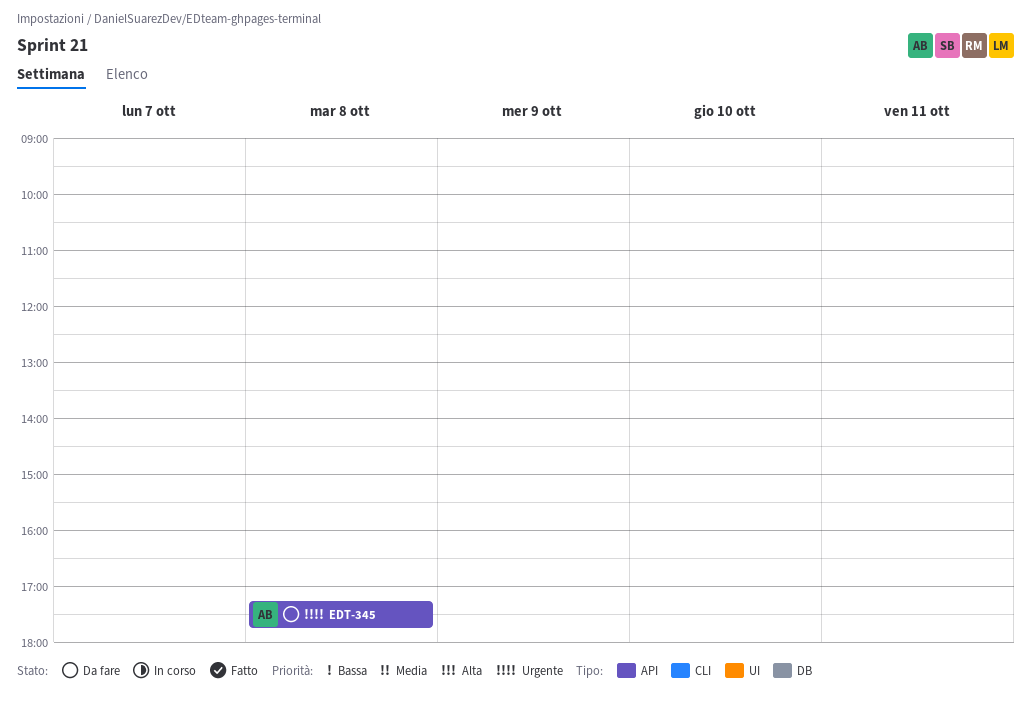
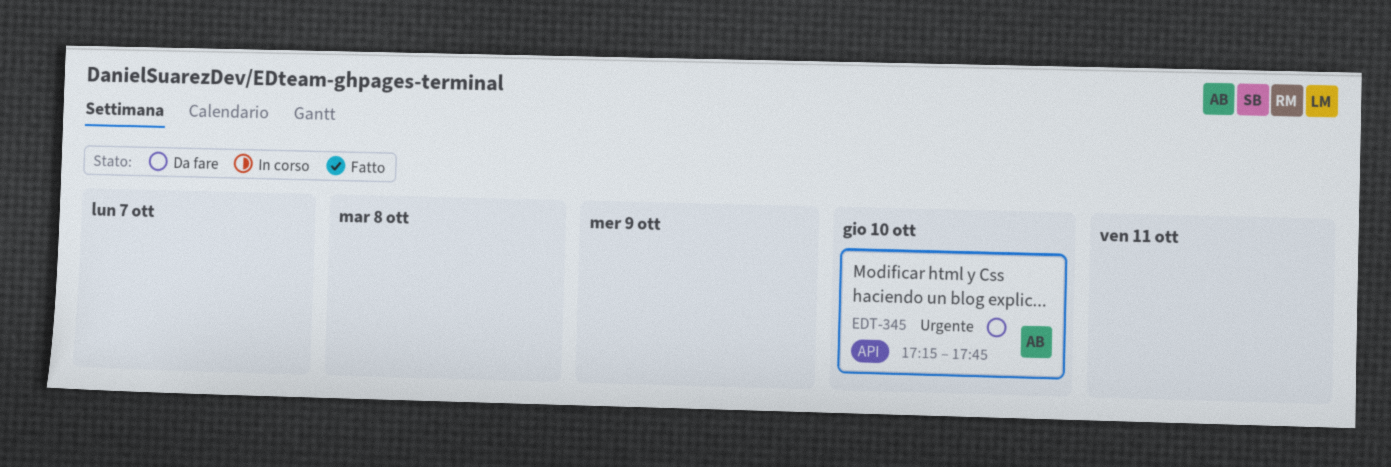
EDT-345, day: Oct 8 -> Oct 10

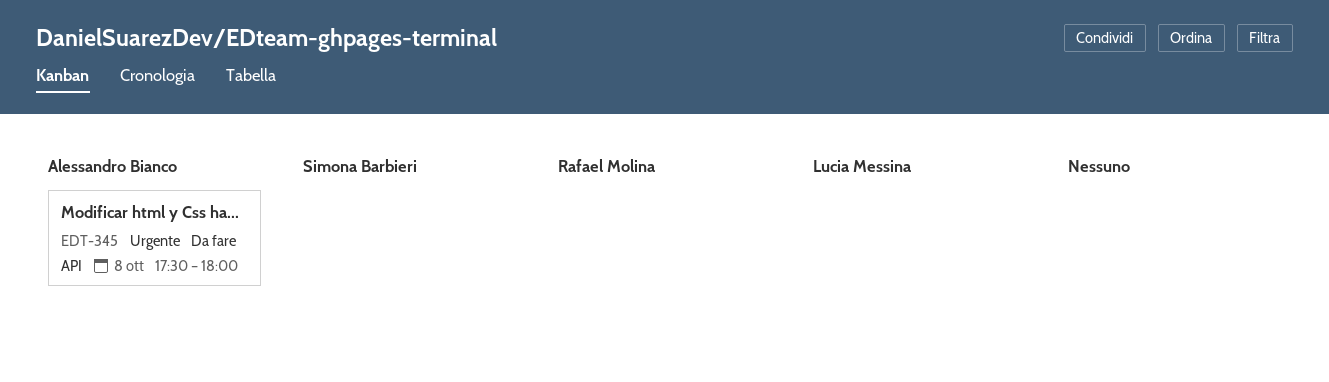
EDT-345, day: Oct 10 -> Oct 8
EDT-345, begins: 17:15 -> 17:30
EDT-345, ends: 17:45 -> 18:00

